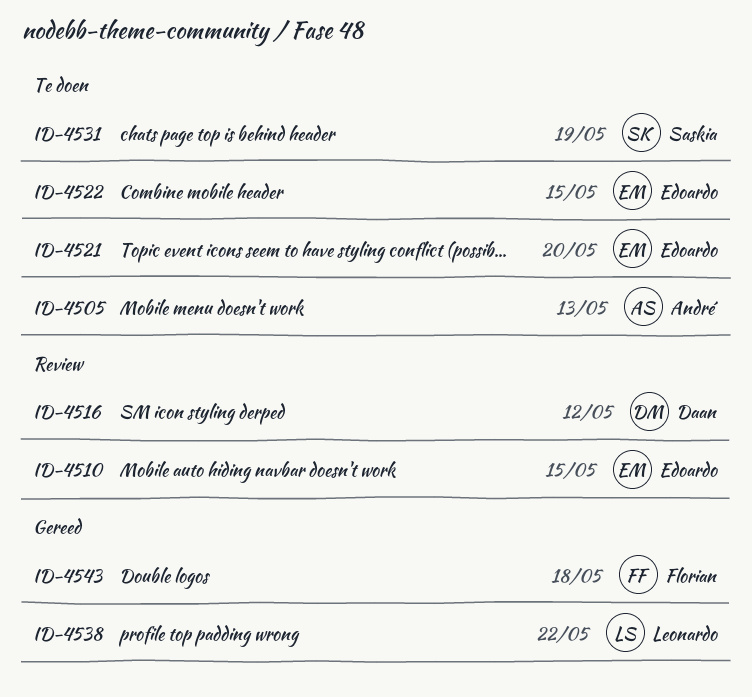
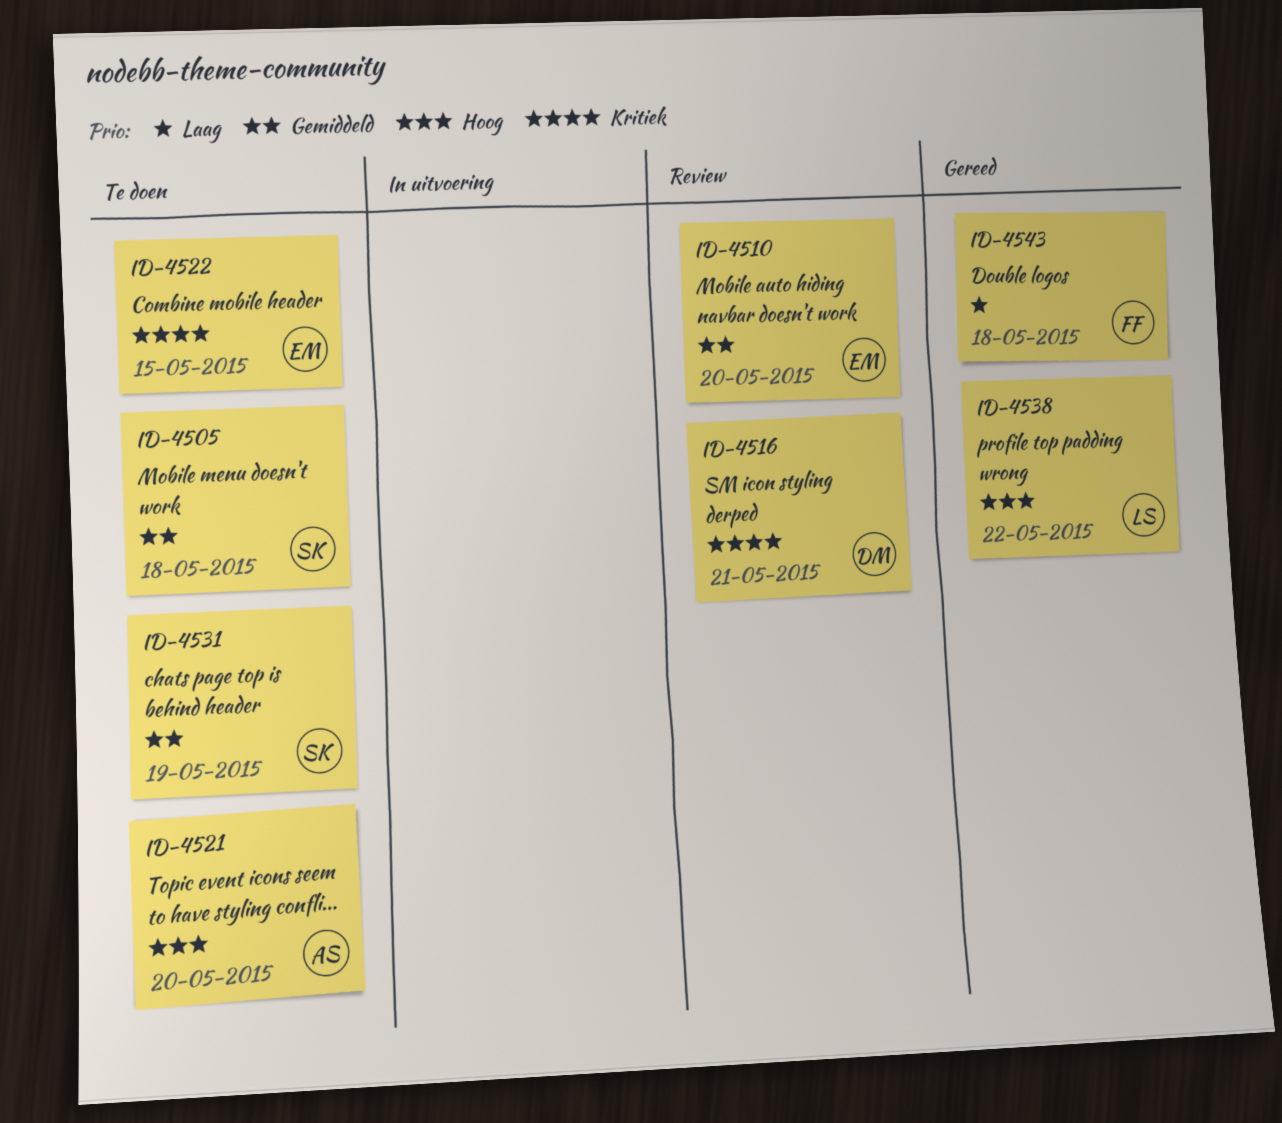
ID-4505, owner: André -> Saskia
ID-4505, due: May 13 -> May 18
ID-4510, due: May 15 -> May 20
ID-4516, due: May 12 -> May 21
ID-4521, owner: Edoardo -> André

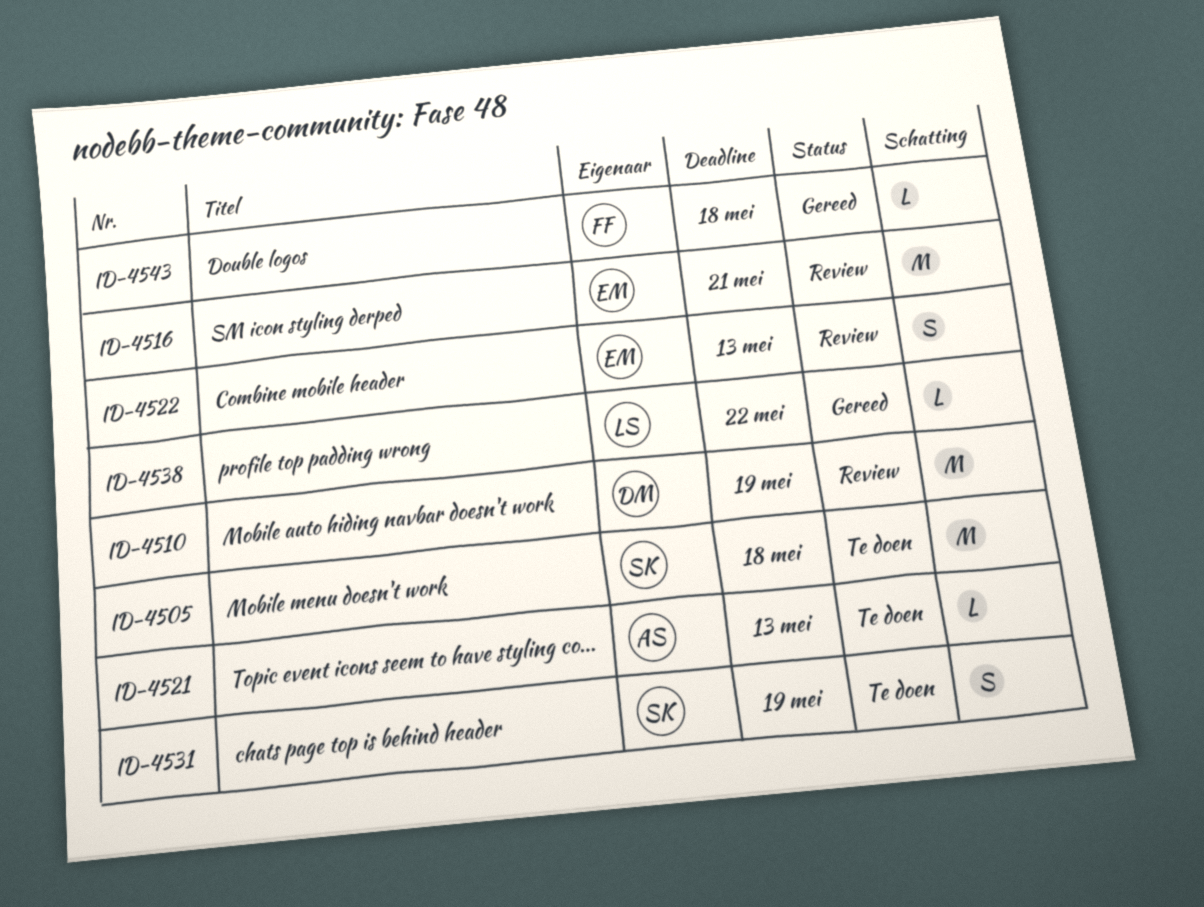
ID-4510, owner: EM -> DM
ID-4510, due: May 20 -> May 19
ID-4516, owner: DM -> EM
ID-4521, due: May 20 -> May 13
ID-4522, status: Te doen -> Review
ID-4522, due: May 15 -> May 13

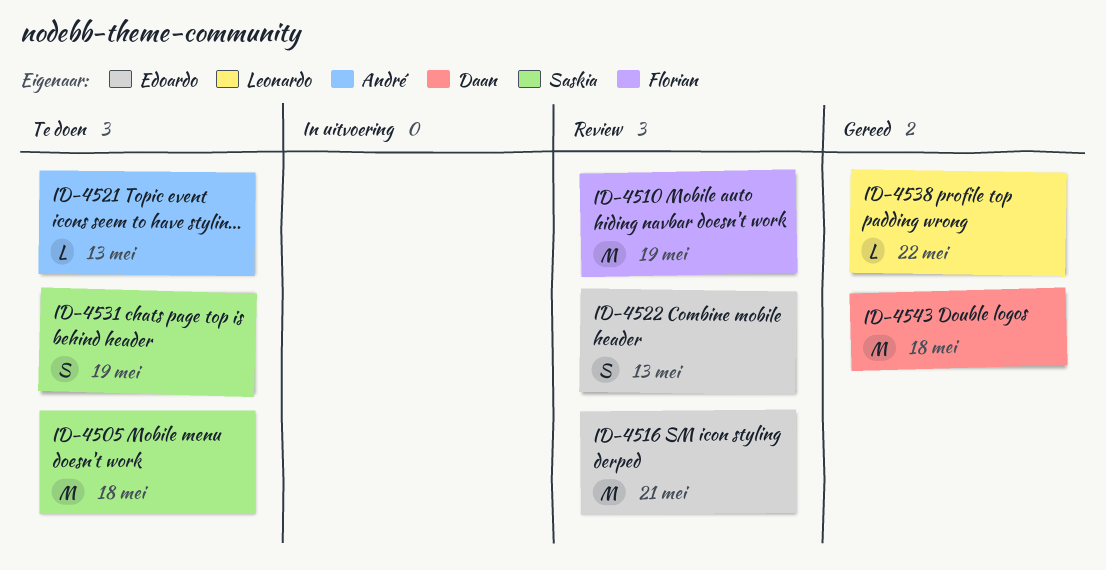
ID-4510, owner: Daan -> Florian
ID-4543, owner: Florian -> Daan
ID-4543, estimate: L -> M

